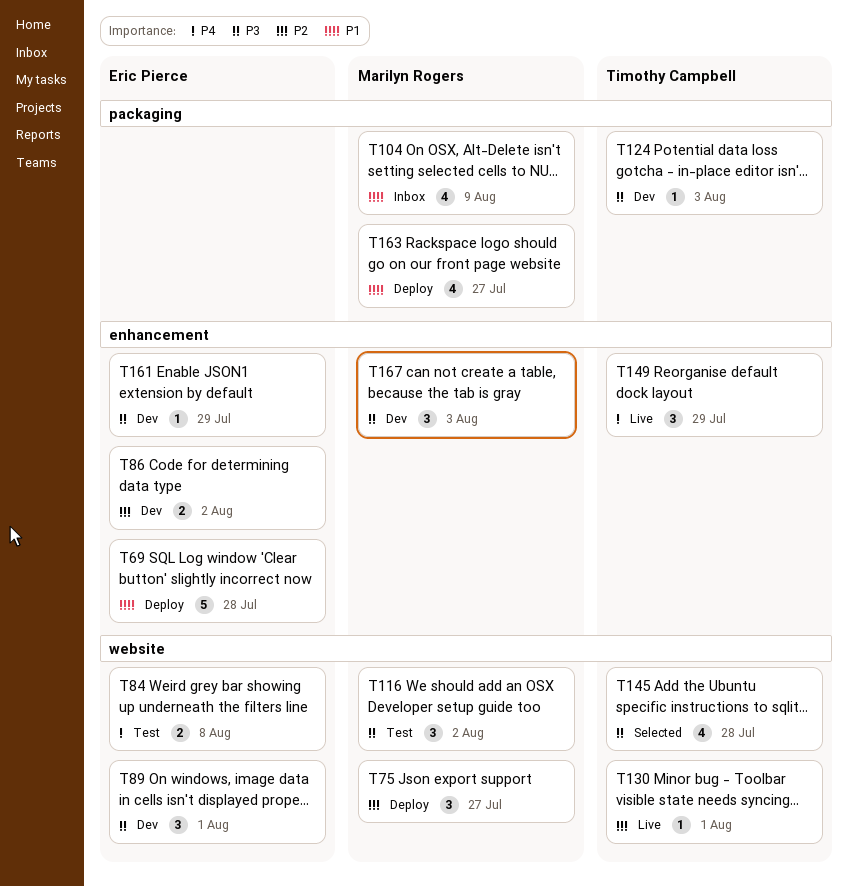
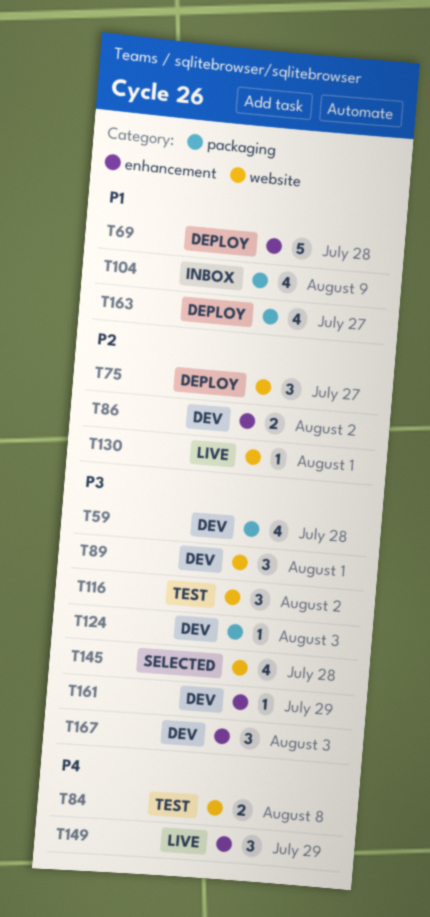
T59: none -> present

